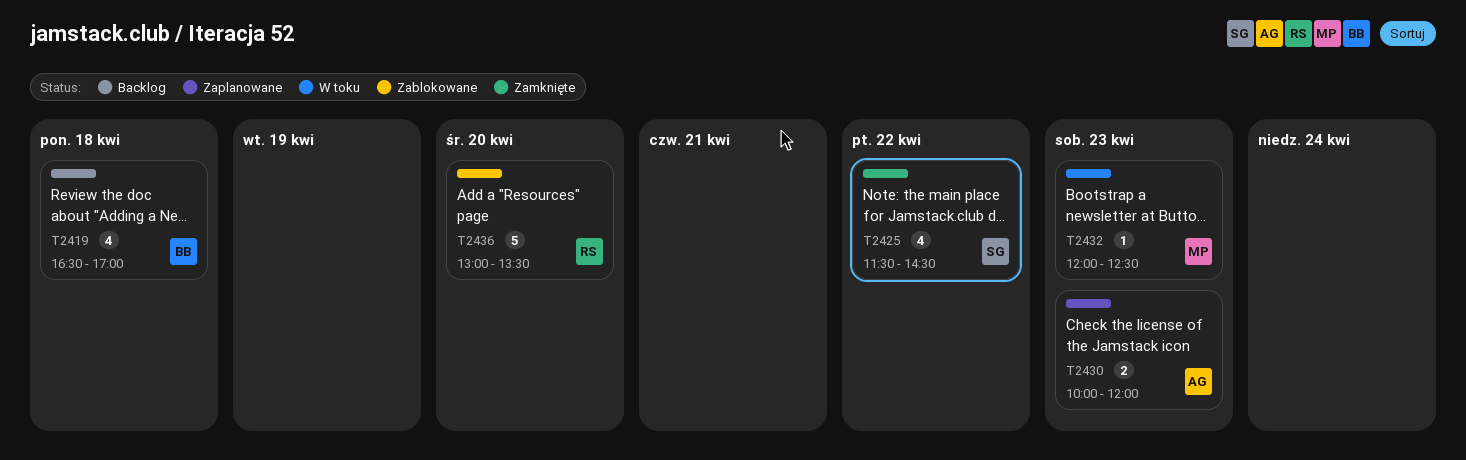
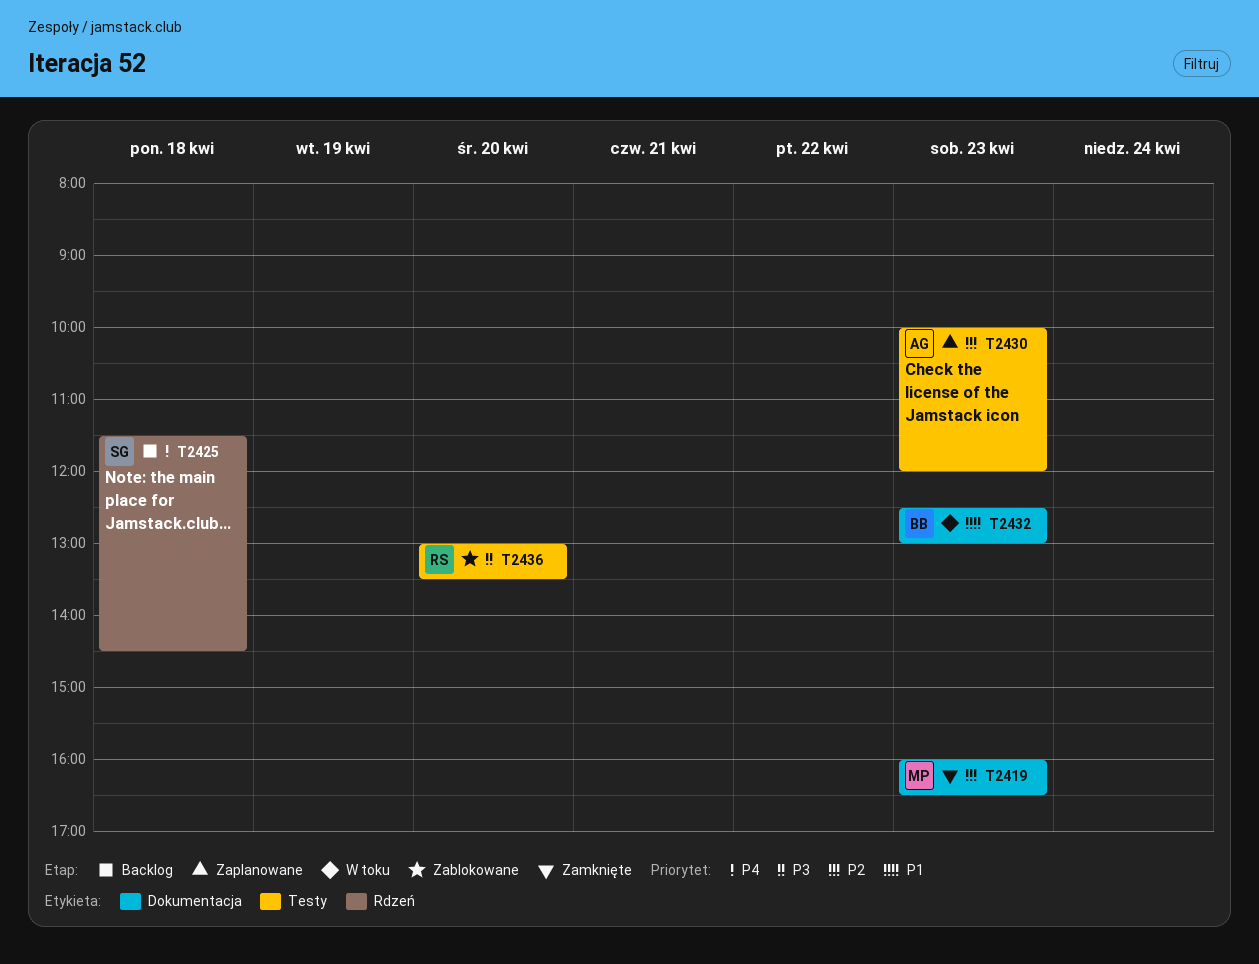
T2419, status: Backlog -> Zamknięte
T2419, owner: BB -> MP
T2419, day: Apr 18 -> Apr 23
T2419, begins: 16:30 -> 16:00
T2419, ends: 17:00 -> 16:30
T2425, status: Zamknięte -> Backlog
T2425, day: Apr 22 -> Apr 18
T2432, owner: MP -> BB
T2432, begins: 12:00 -> 12:30
T2432, ends: 12:30 -> 13:00

